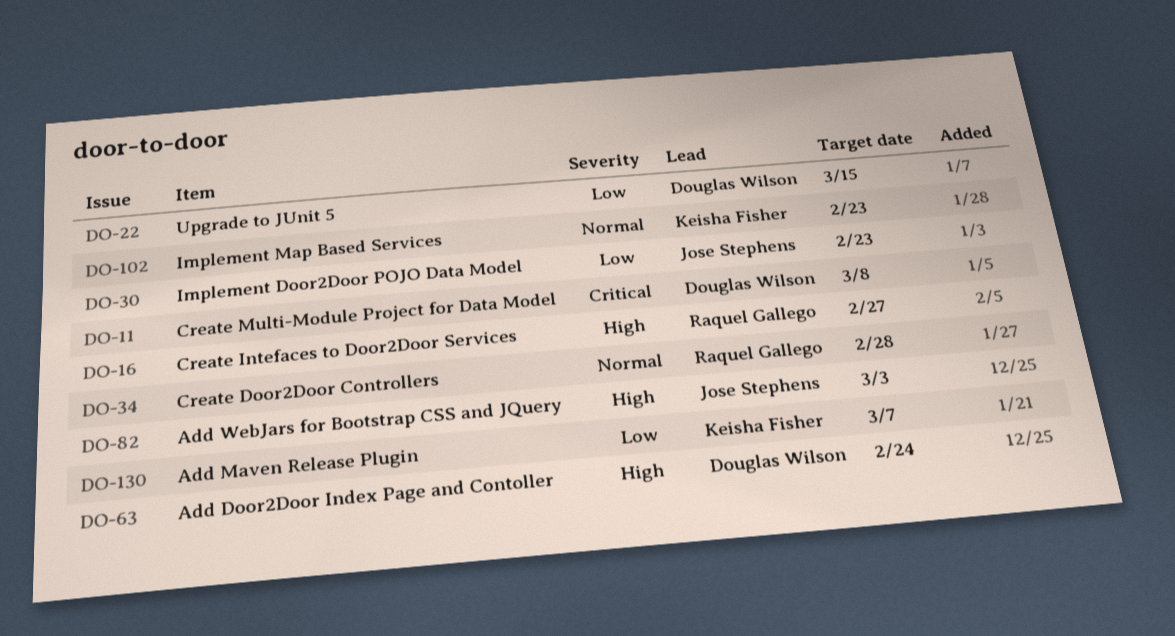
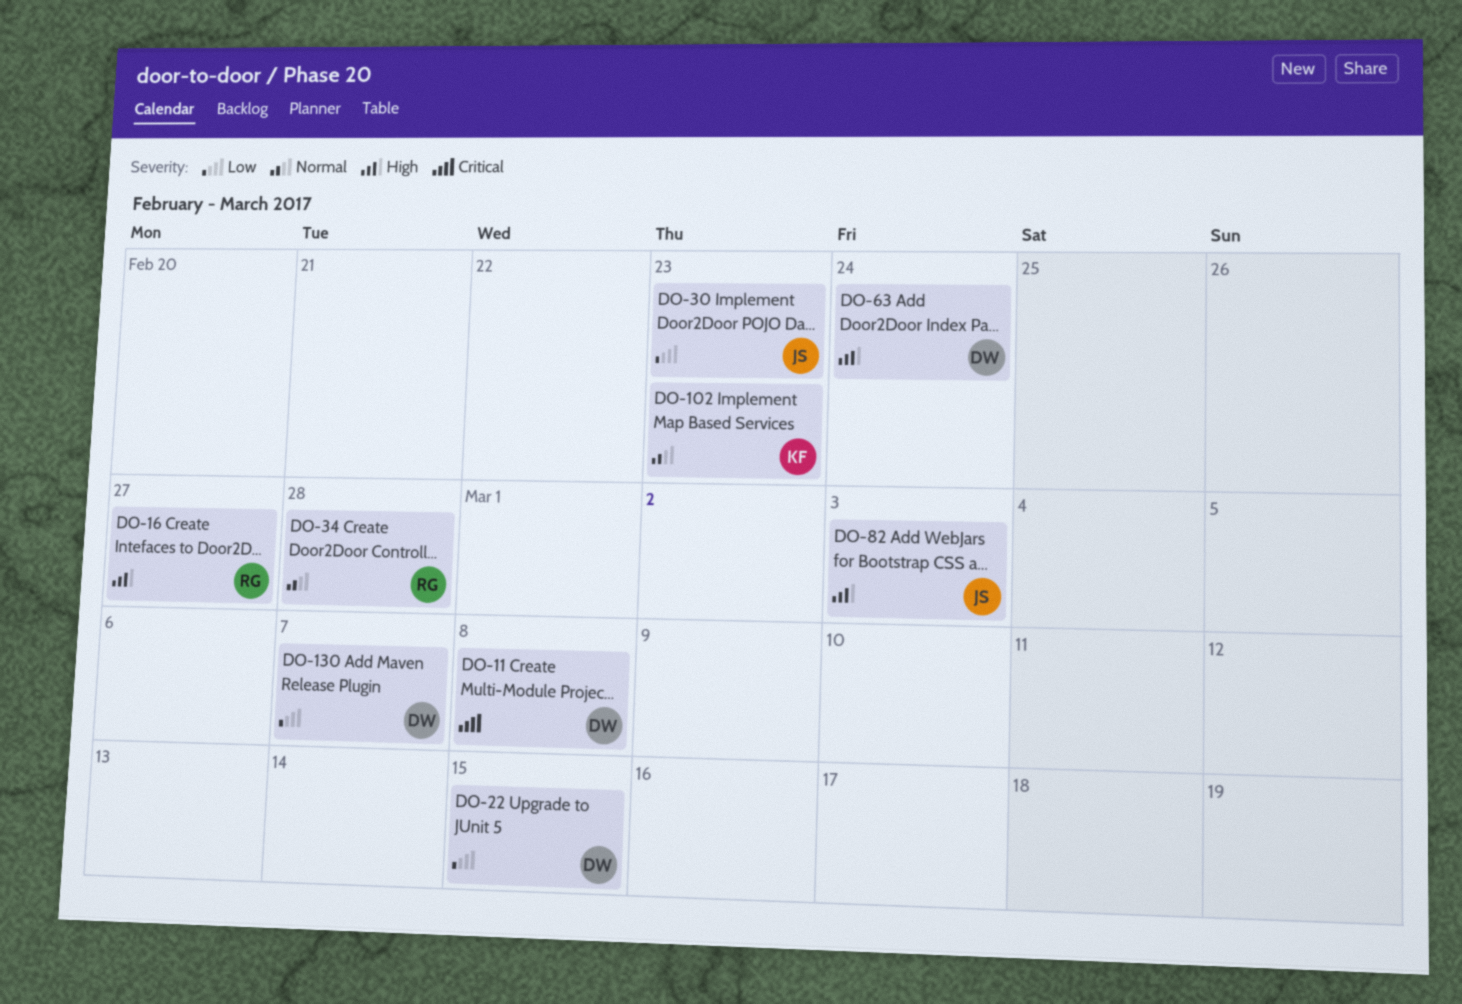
DO-130, owner: Keisha Fisher -> Douglas Wilson

